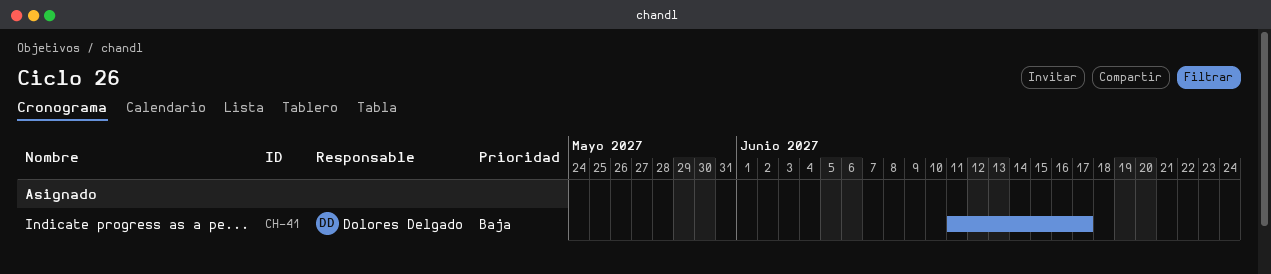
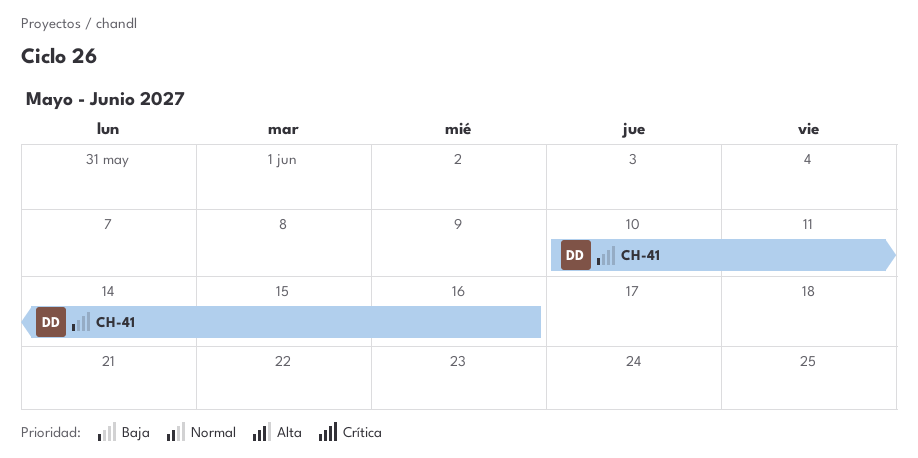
CH-41, start: Jun 11 -> Jun 10
CH-41, due: Jun 17 -> Jun 16

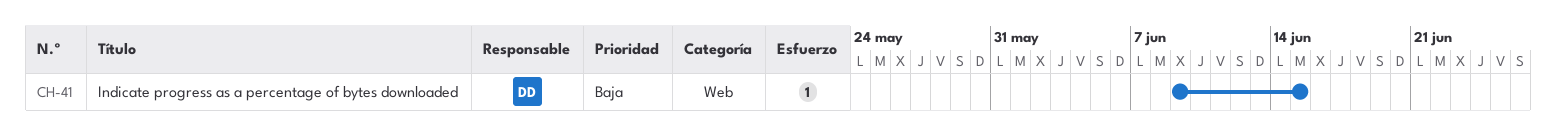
CH-41, start: Jun 10 -> Jun 9
CH-41, due: Jun 16 -> Jun 15

